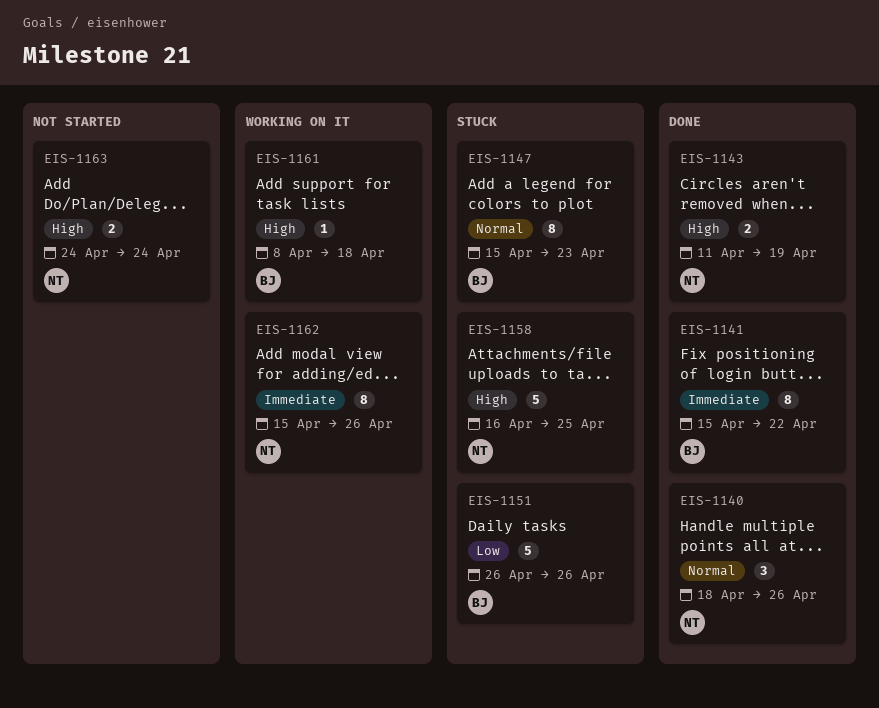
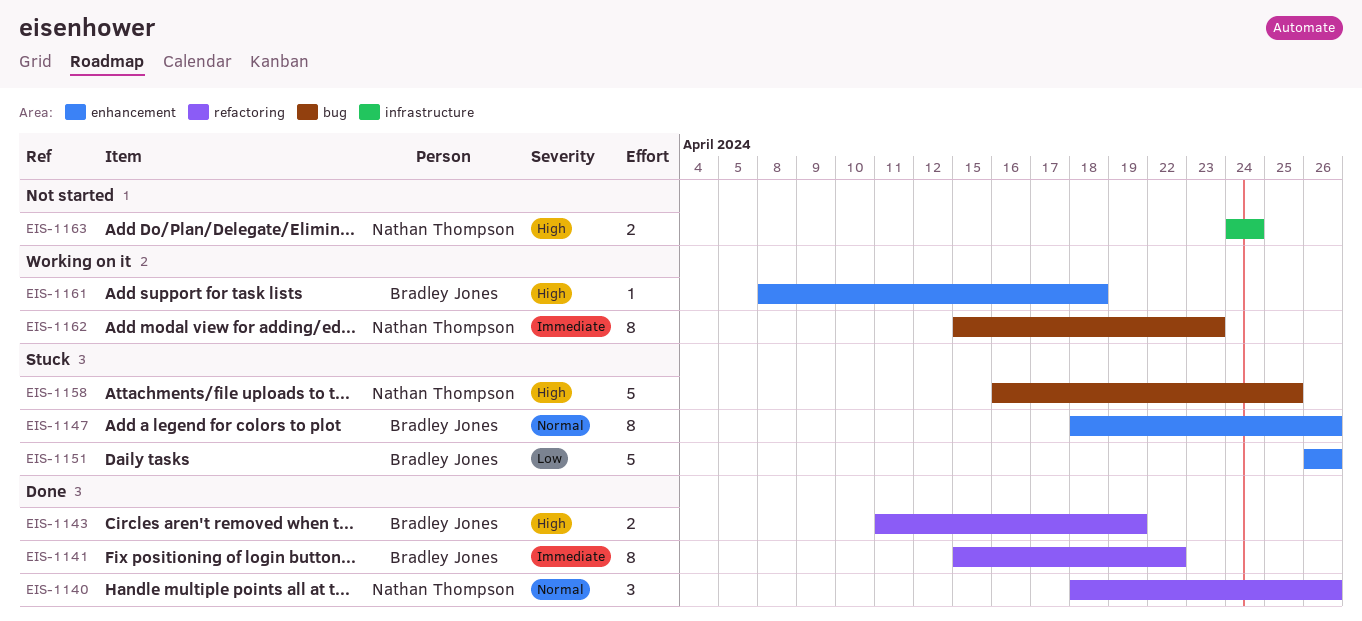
EIS-1143, owner: Nathan Thompson -> Bradley Jones
EIS-1147, start: Apr 15 -> Apr 18
EIS-1147, due: Apr 23 -> Apr 26
EIS-1162, due: Apr 26 -> Apr 23

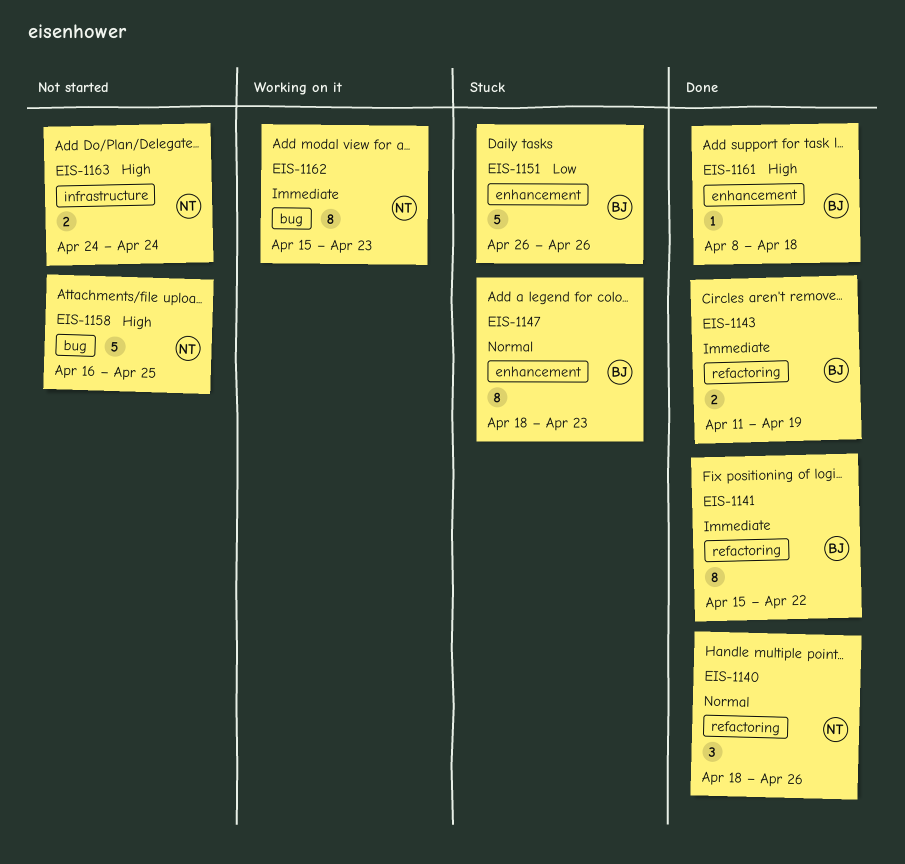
EIS-1143, priority: High -> Immediate
EIS-1147, due: Apr 26 -> Apr 23
EIS-1158, status: Stuck -> Not started
EIS-1161, status: Working on it -> Done

